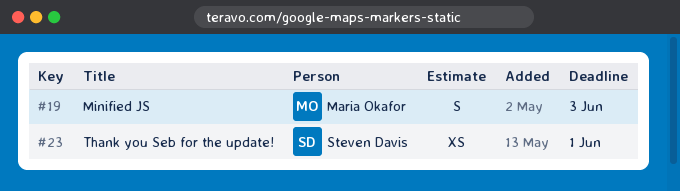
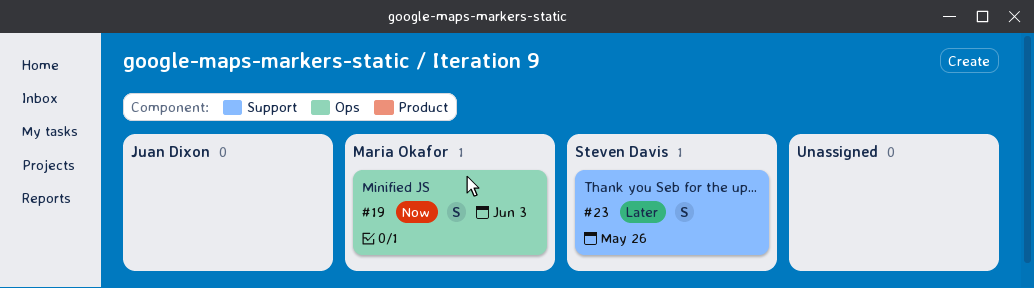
#23, estimate: XS -> S
#23, due: Jun 1 -> May 26

